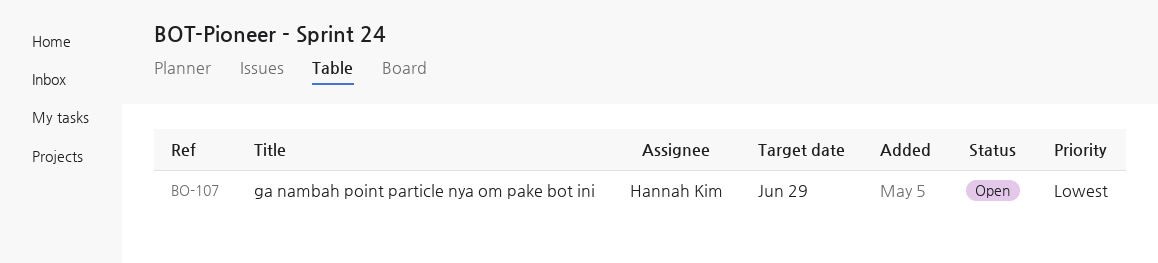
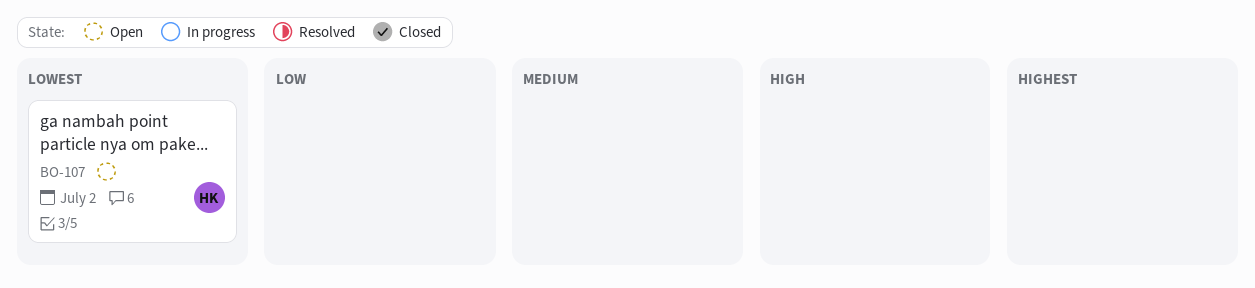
BO-107, due: Jun 29 -> Jul 2

